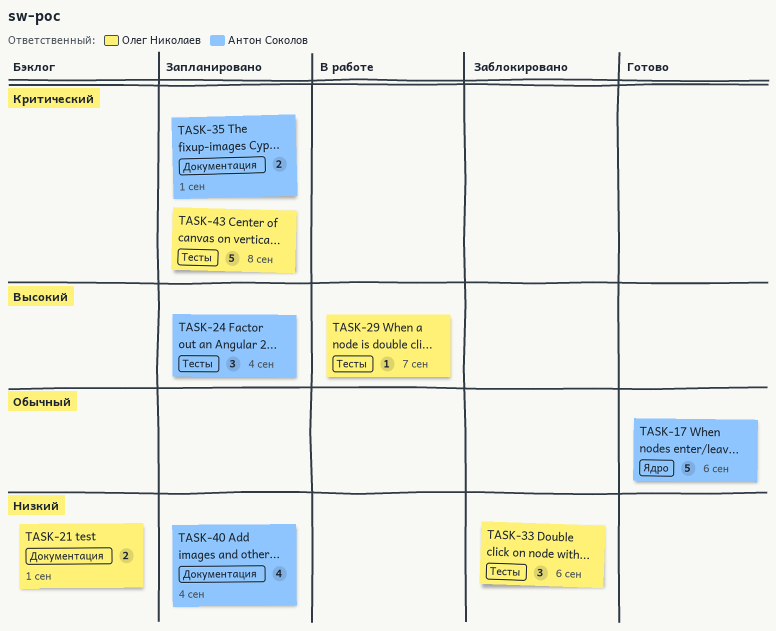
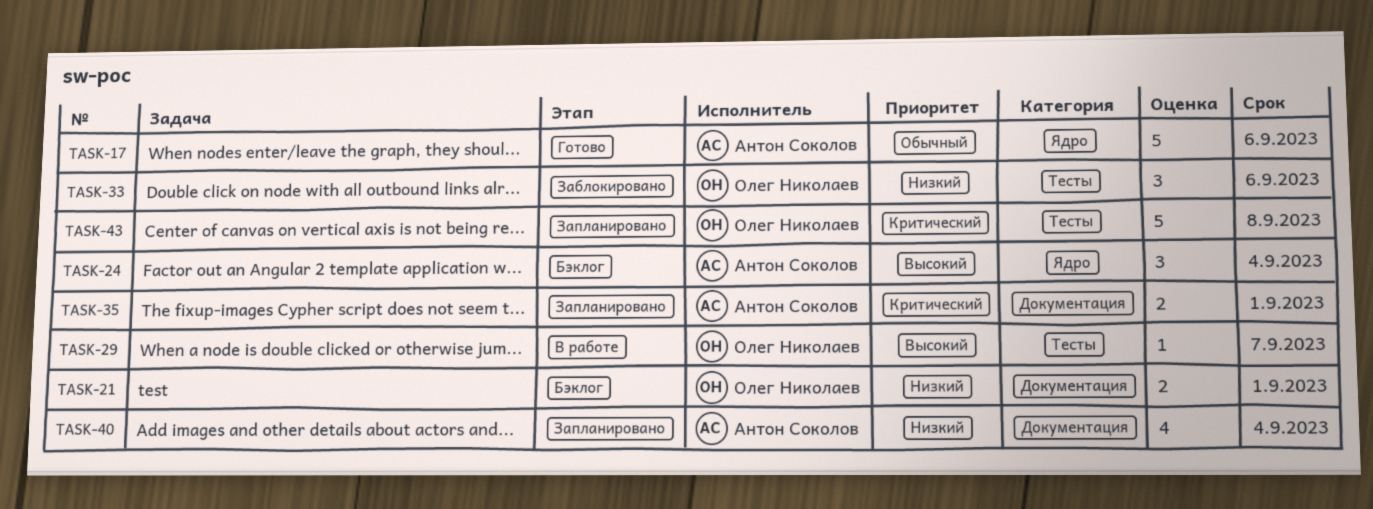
TASK-24, status: Запланировано -> Бэклог
TASK-24, label: Тесты -> Ядро

